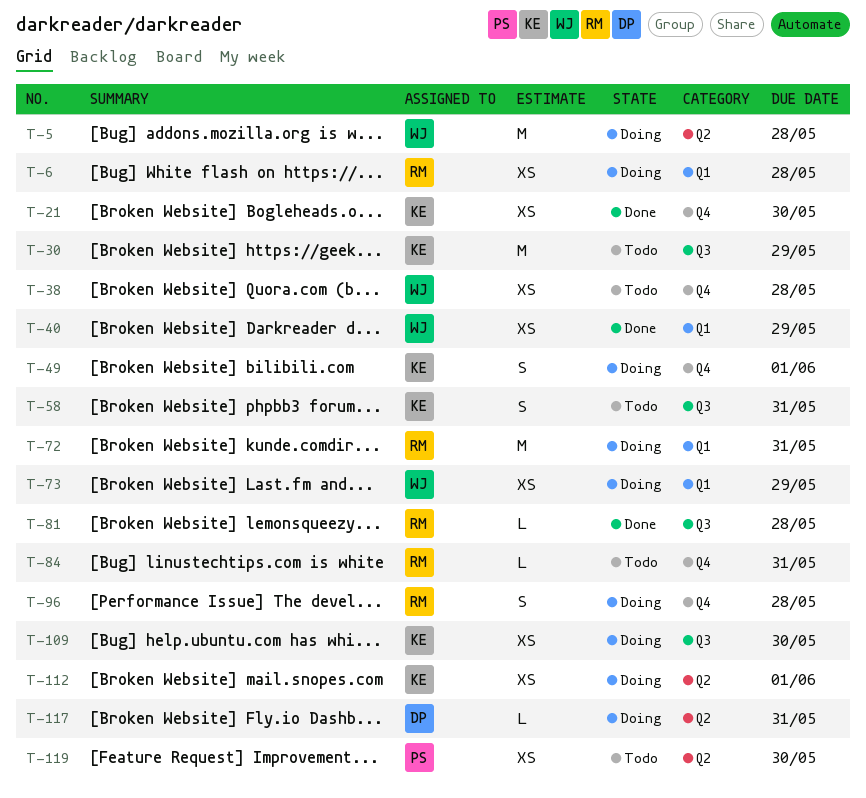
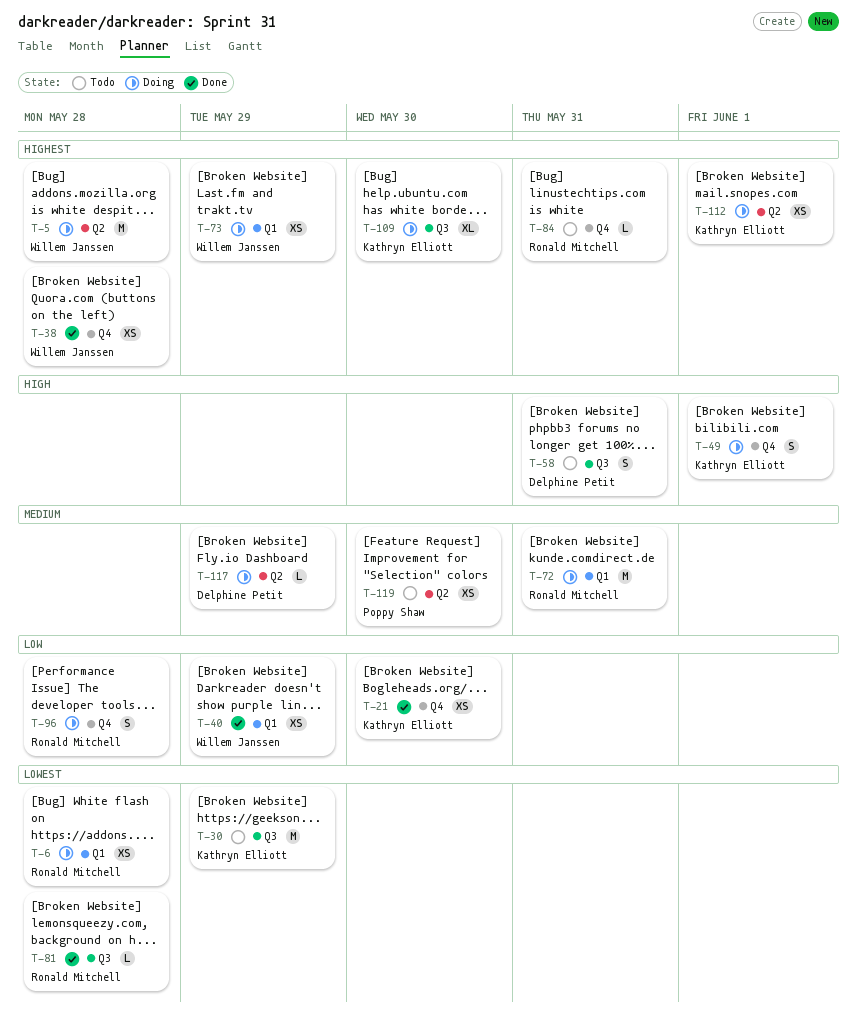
T-38, status: Todo -> Done
T-58, owner: Kathryn Elliott -> Delphine Petit
T-109, estimate: XS -> XL
T-117, due: May 31 -> May 29

